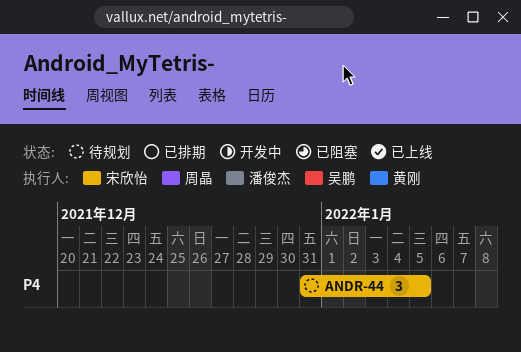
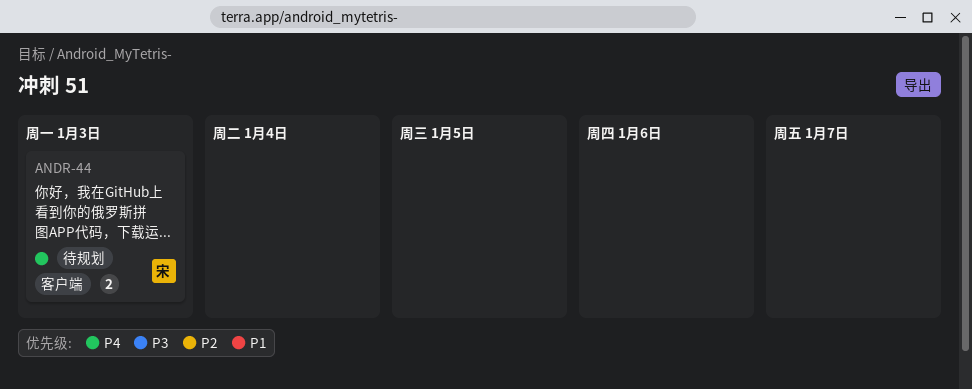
ANDR-44, estimate: 3 -> 2
ANDR-44, due: Jan 5 -> Jan 3

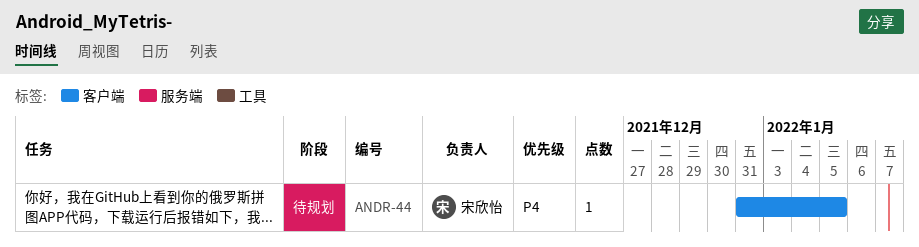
ANDR-44, estimate: 2 -> 1
ANDR-44, due: Jan 3 -> Jan 5

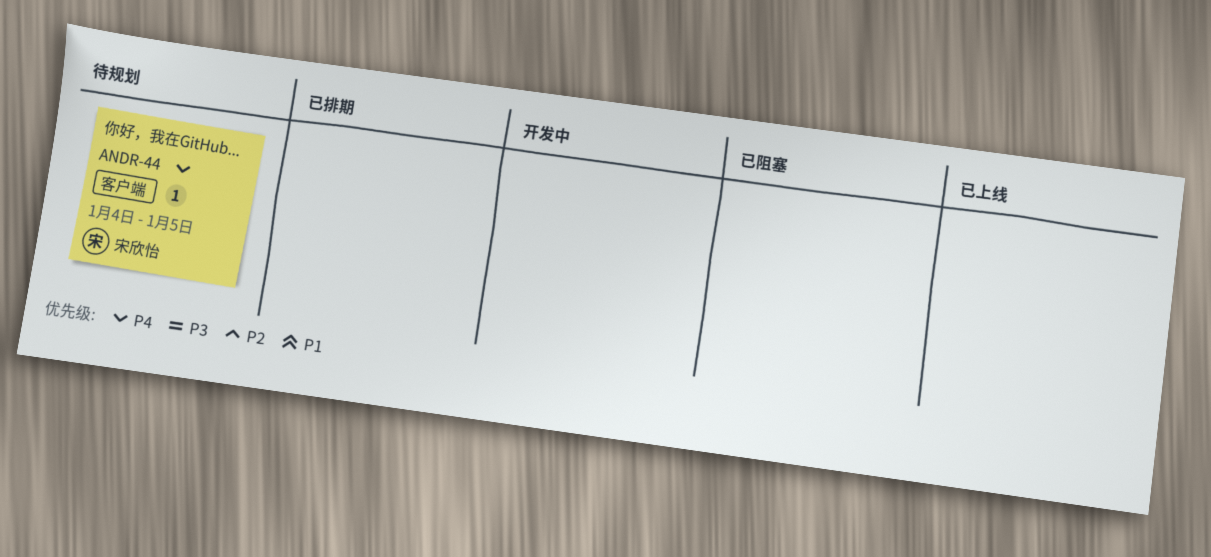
ANDR-44, start: Dec 31 -> Jan 4

